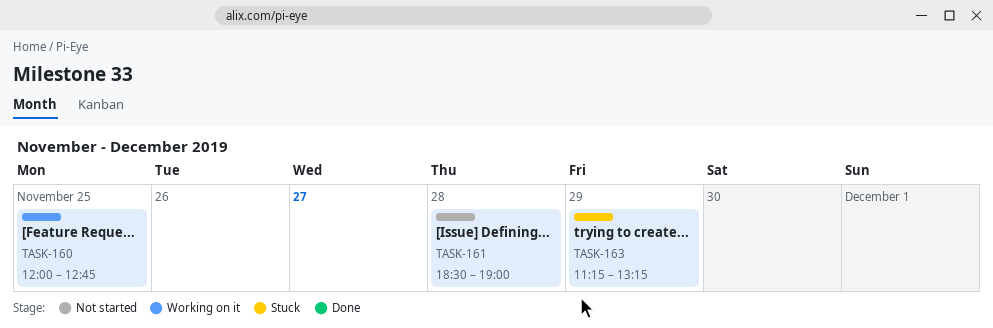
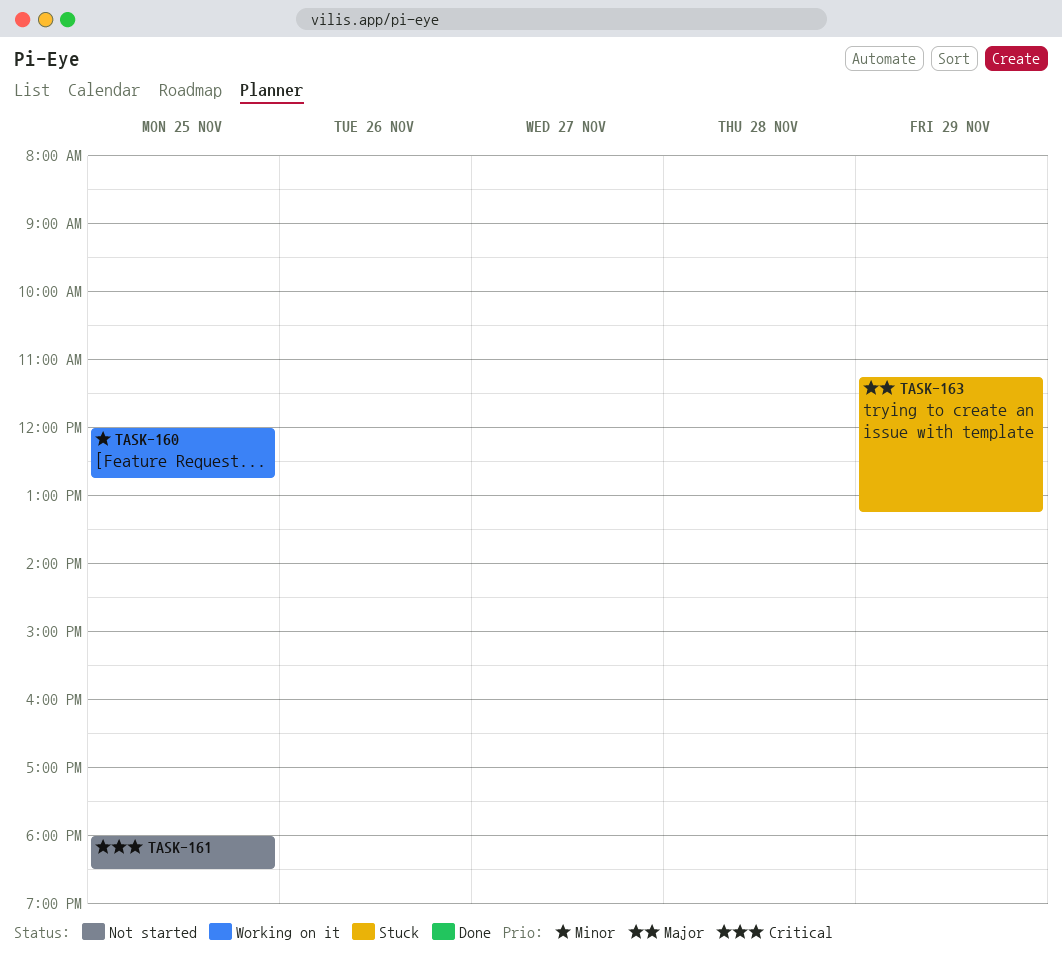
TASK-161, day: Nov 28 -> Nov 25
TASK-161, begins: 18:30 -> 18:00
TASK-161, ends: 19:00 -> 18:30

